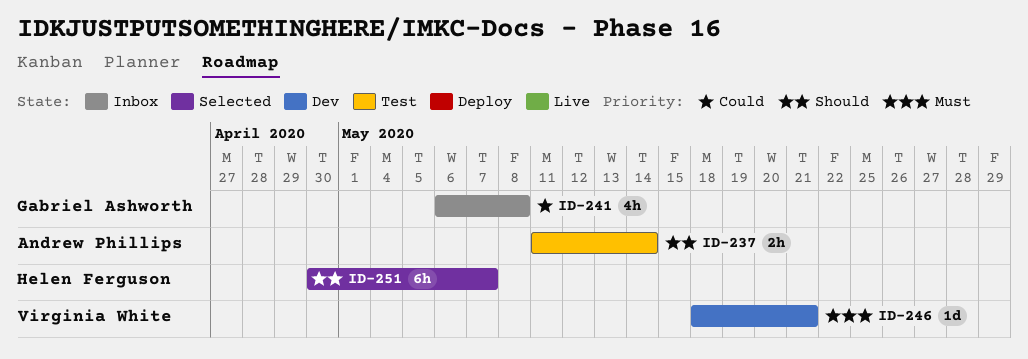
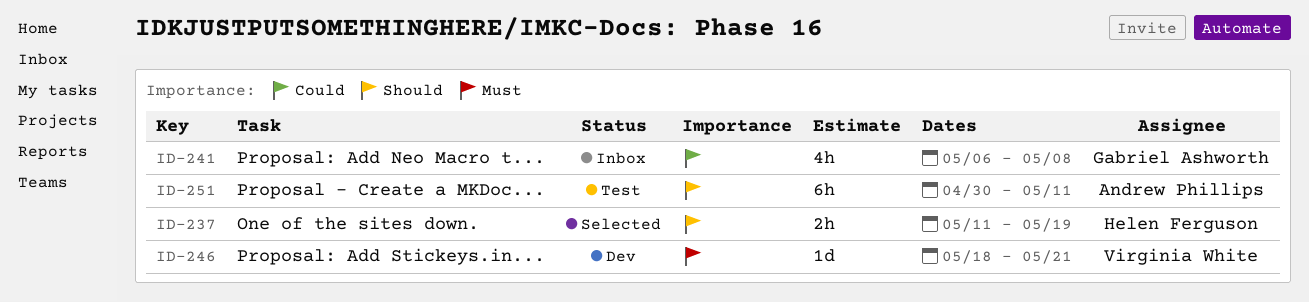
ID-237, status: Test -> Selected
ID-237, owner: Andrew Phillips -> Helen Ferguson
ID-237, due: May 14 -> May 19
ID-251, status: Selected -> Test
ID-251, owner: Helen Ferguson -> Andrew Phillips
ID-251, due: May 7 -> May 11

